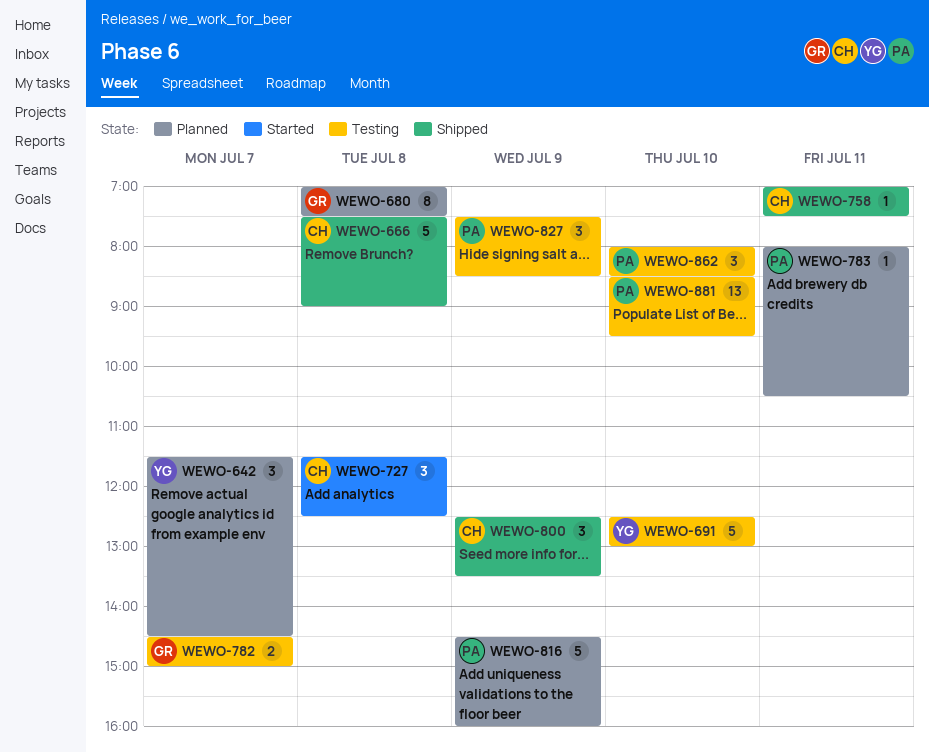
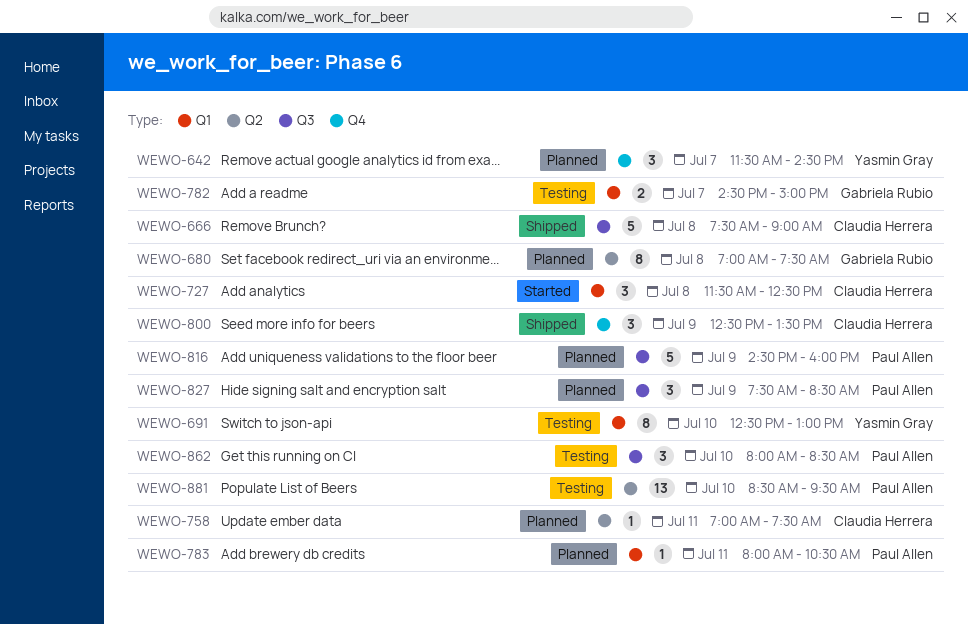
WEWO-691, estimate: 5 -> 8
WEWO-758, status: Shipped -> Planned
WEWO-827, status: Testing -> Planned

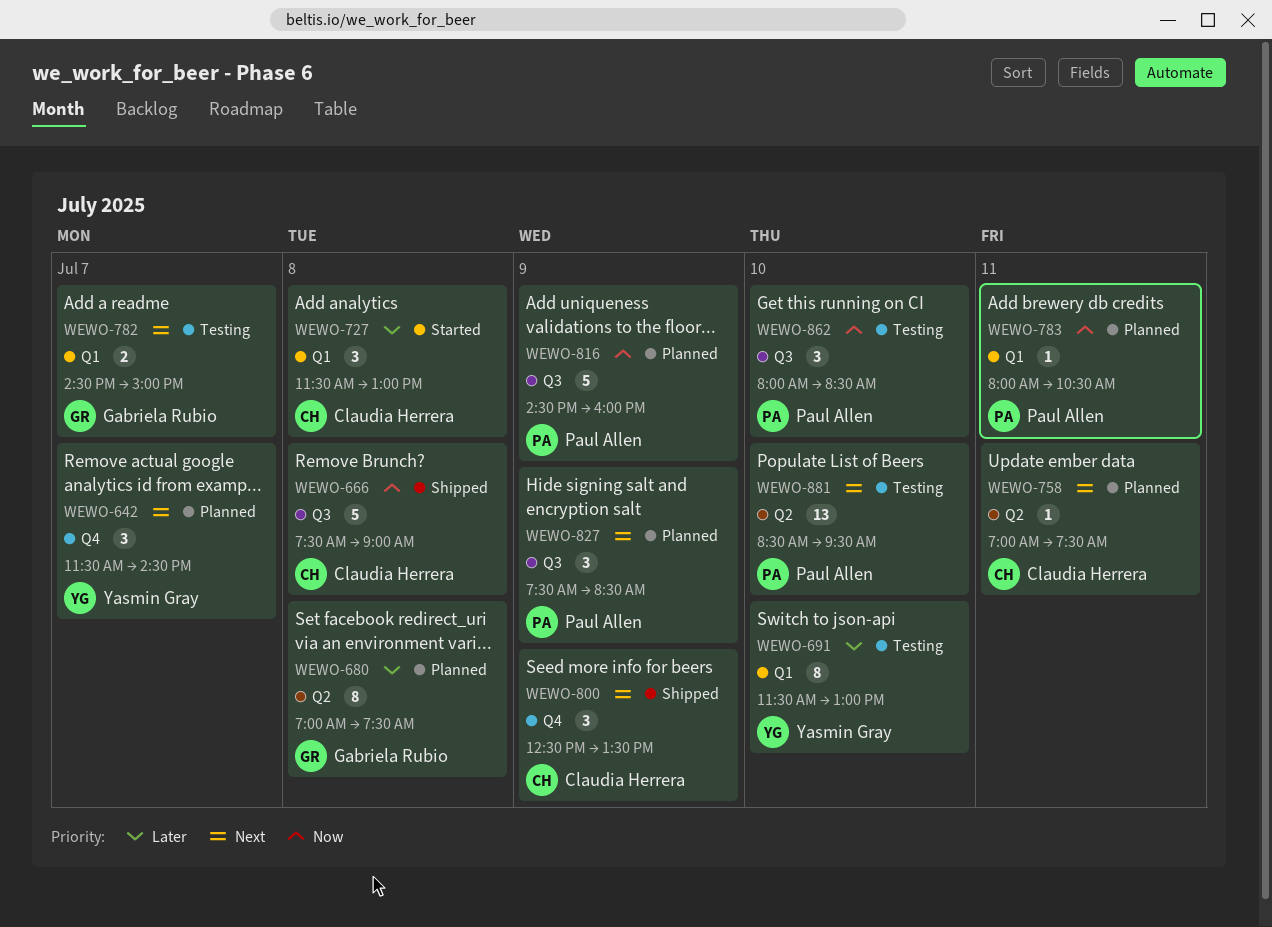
WEWO-691, begins: 12:30 -> 11:30
WEWO-727, ends: 12:30 -> 13:00

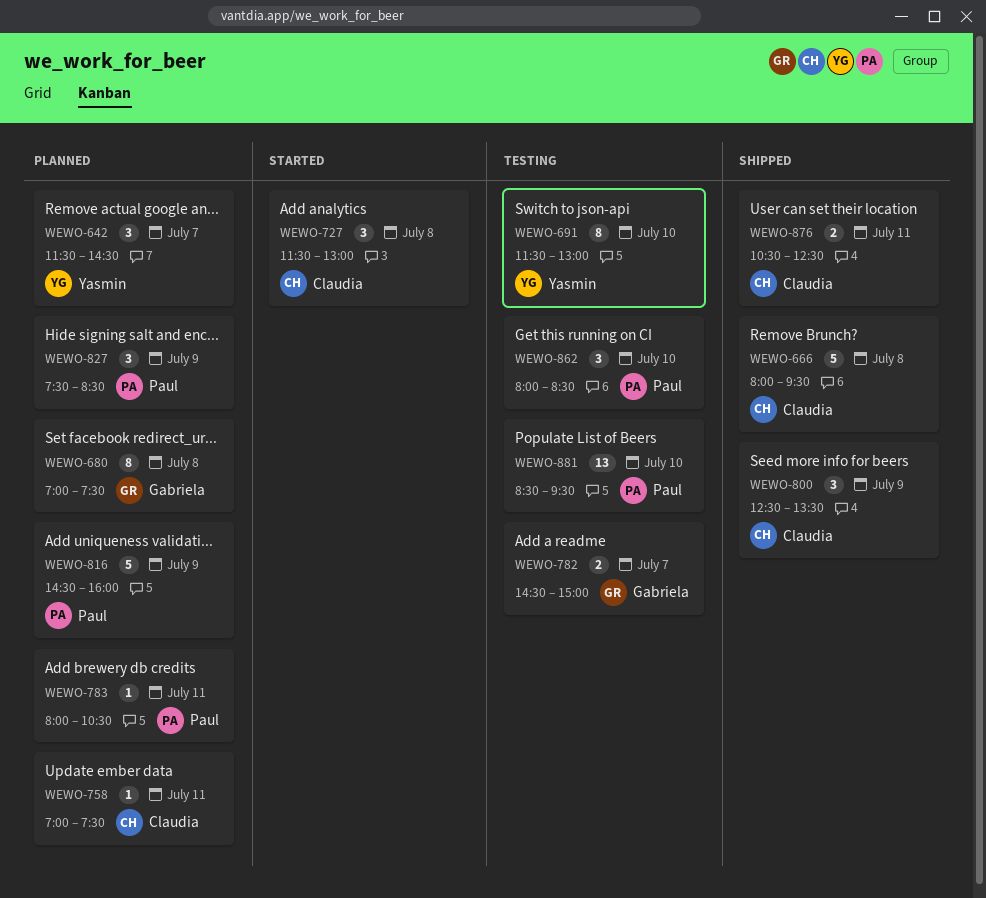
WEWO-666, begins: 07:30 -> 08:00
WEWO-666, ends: 09:00 -> 09:30
WEWO-876: none -> present

